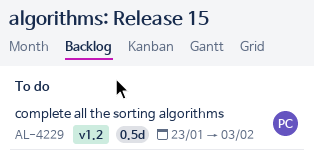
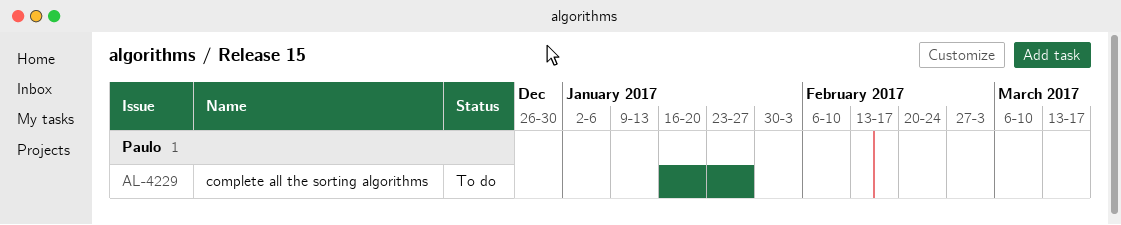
AL-4229, start: Jan 23 -> Jan 16
AL-4229, due: Feb 3 -> Jan 27

